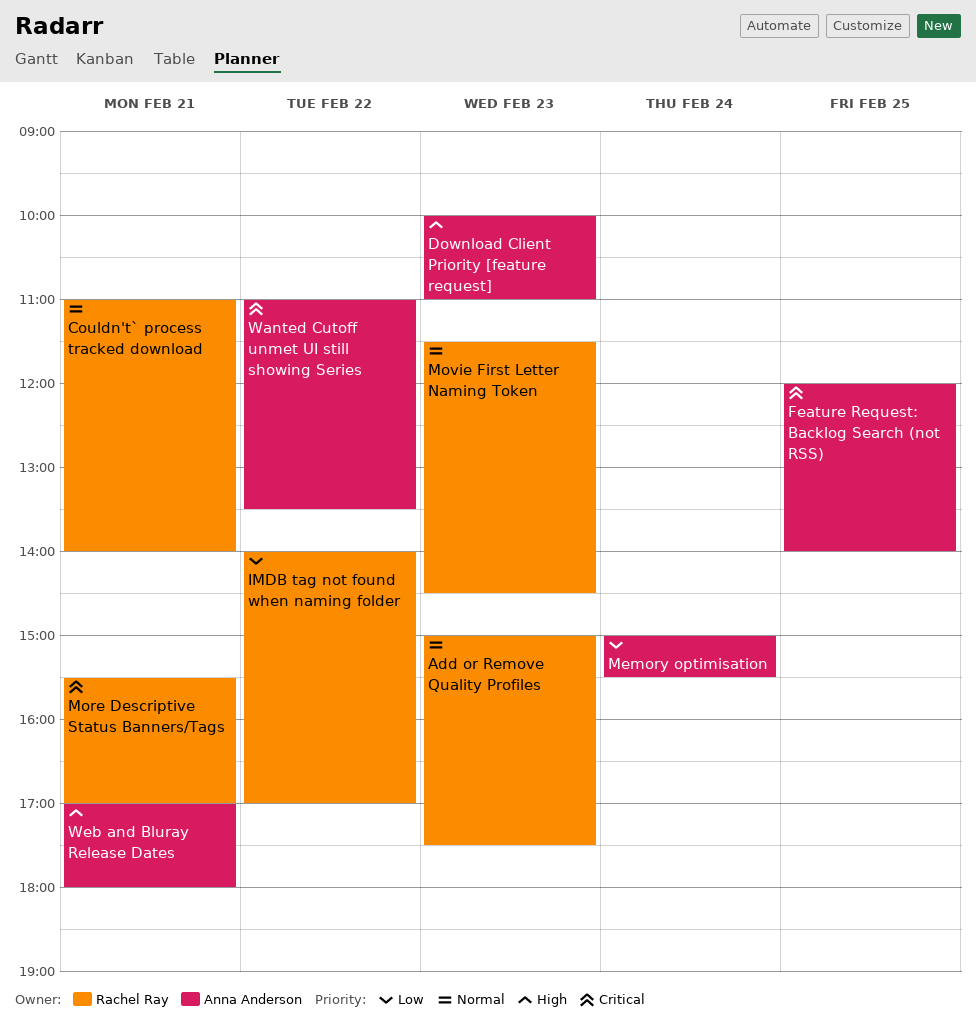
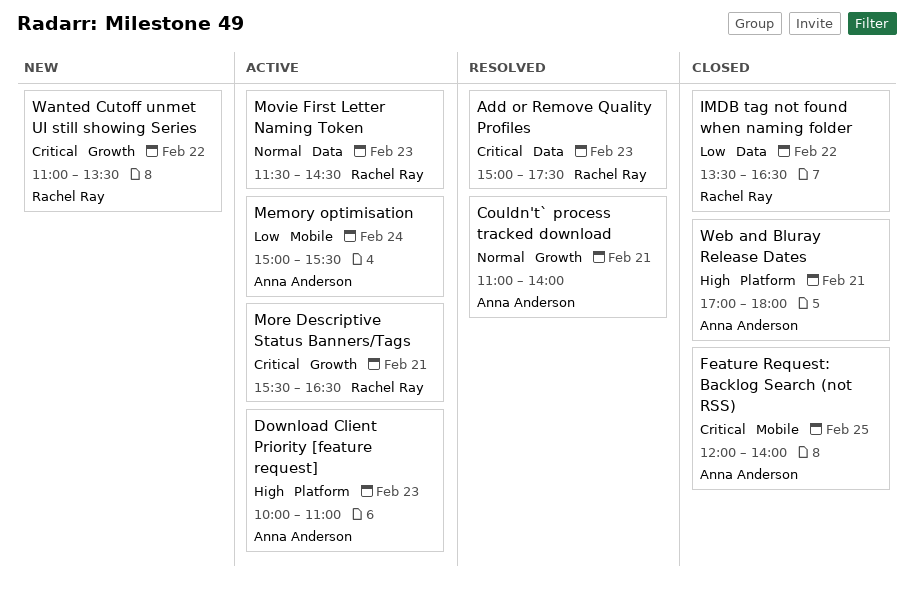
Add or Remove Quality Profiles, priority: Normal -> Critical
Couldn't` process tracked download, owner: Rachel Ray -> Anna Anderson
IMDB tag not found when naming folder, begins: 14:00 -> 13:30
IMDB tag not found when naming folder, ends: 17:00 -> 16:30
More Descriptive Status Banners/Tags, ends: 17:00 -> 16:30
Wanted Cutoff unmet UI still showing Series, owner: Anna Anderson -> Rachel Ray

